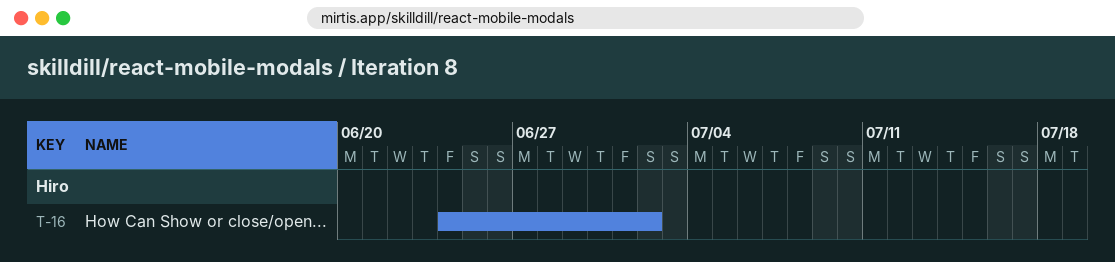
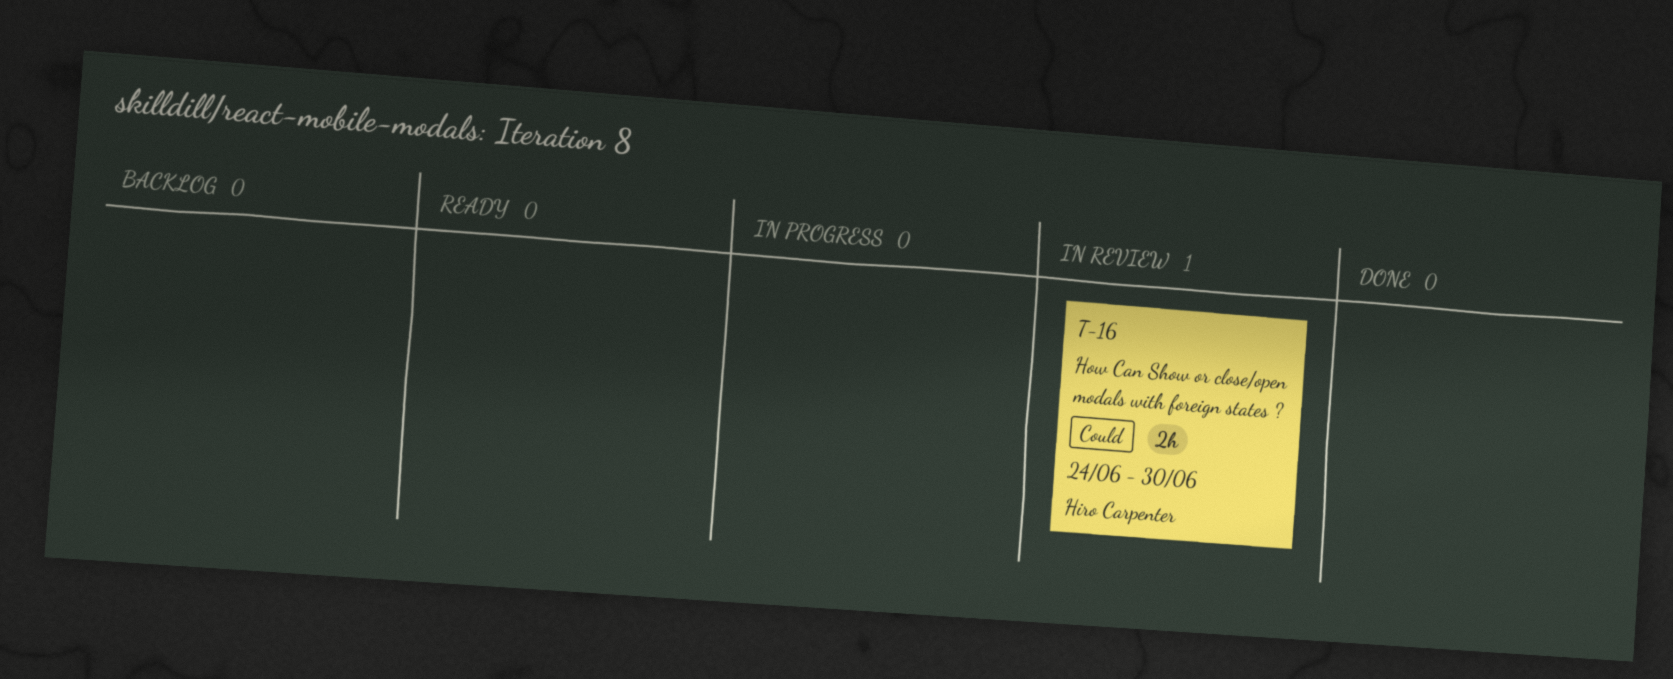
T-16, due: Jul 2 -> Jun 30

